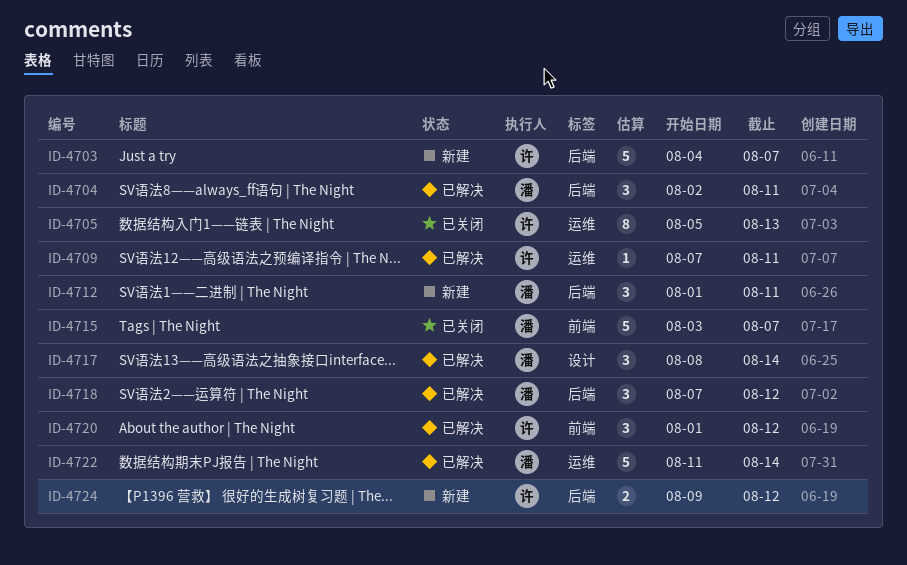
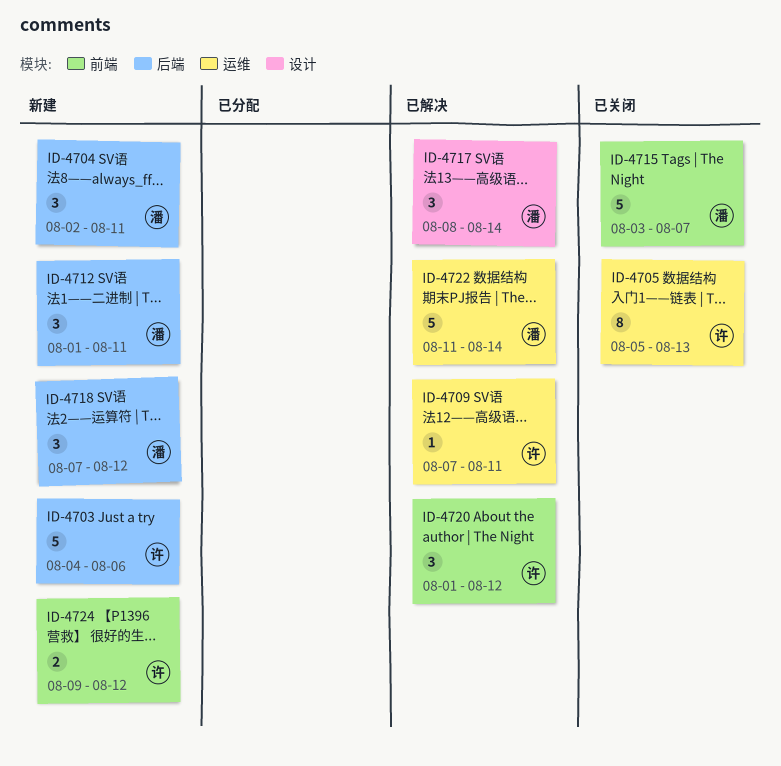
ID-4703, due: Aug 7 -> Aug 6
ID-4704, status: 已解决 -> 新建
ID-4718, status: 已解决 -> 新建
ID-4724, label: 后端 -> 前端

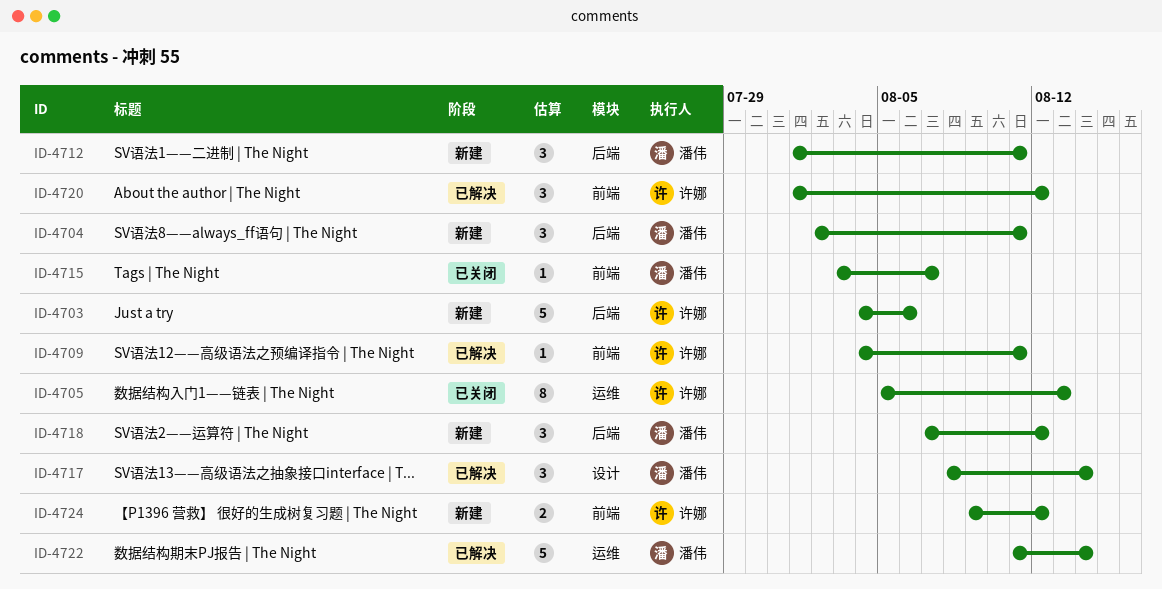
ID-4709, label: 运维 -> 前端
ID-4709, start: Aug 7 -> Aug 4
ID-4715, estimate: 5 -> 1

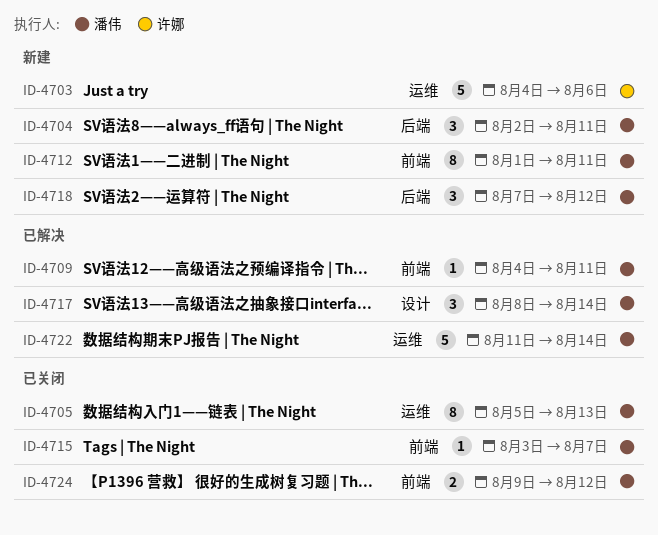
ID-4703, label: 后端 -> 运维
ID-4705, owner: 许娜 -> 潘伟
ID-4709, owner: 许娜 -> 潘伟
ID-4712, label: 后端 -> 前端
ID-4712, estimate: 3 -> 8
ID-4720: present -> none
ID-4724, status: 新建 -> 已关闭
ID-4724, owner: 许娜 -> 潘伟

